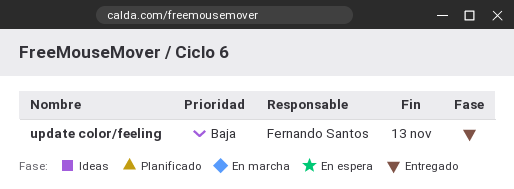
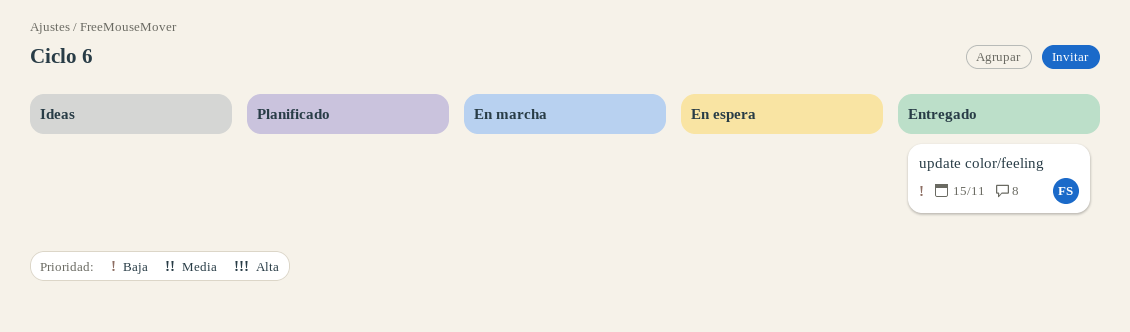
update color/feeling, due: Nov 13 -> Nov 15

